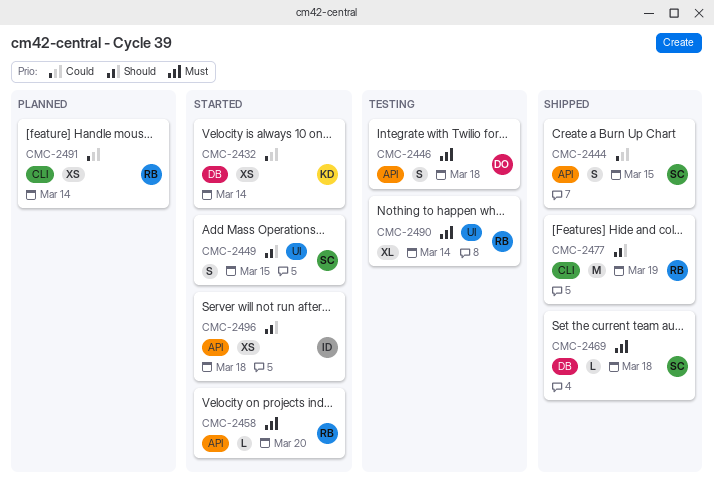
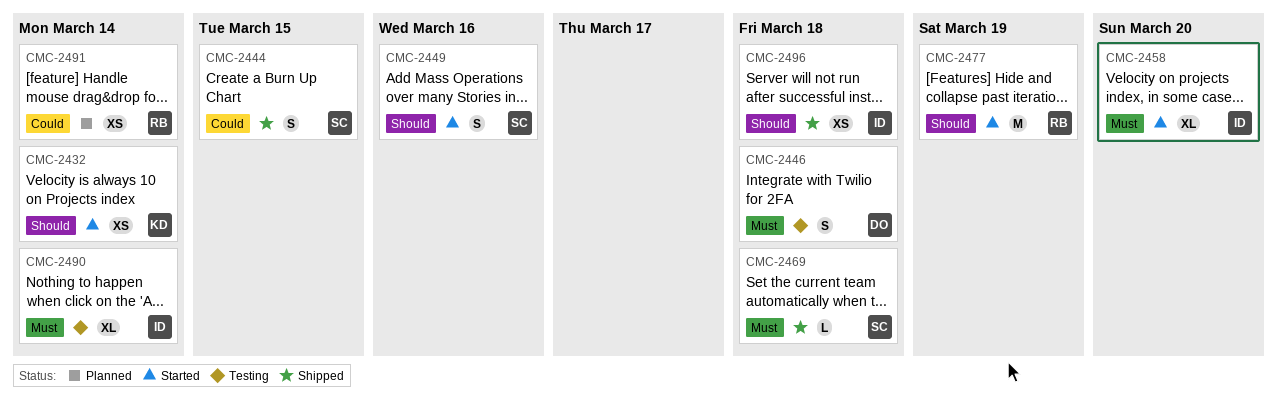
CMC-2432, priority: Could -> Should
CMC-2449, due: Mar 15 -> Mar 16
CMC-2458, owner: RB -> ID
CMC-2458, estimate: L -> XL
CMC-2477, status: Shipped -> Started
CMC-2490, owner: RB -> ID
CMC-2496, status: Started -> Shipped

